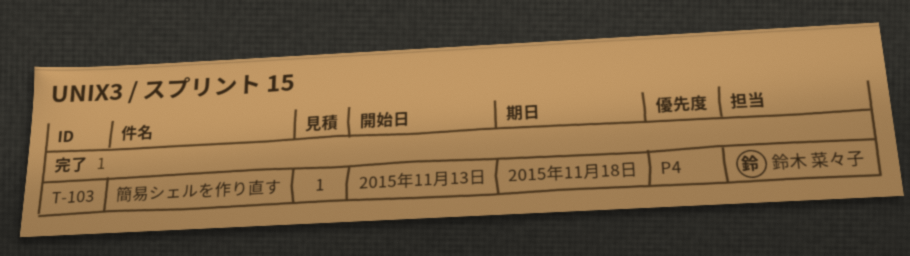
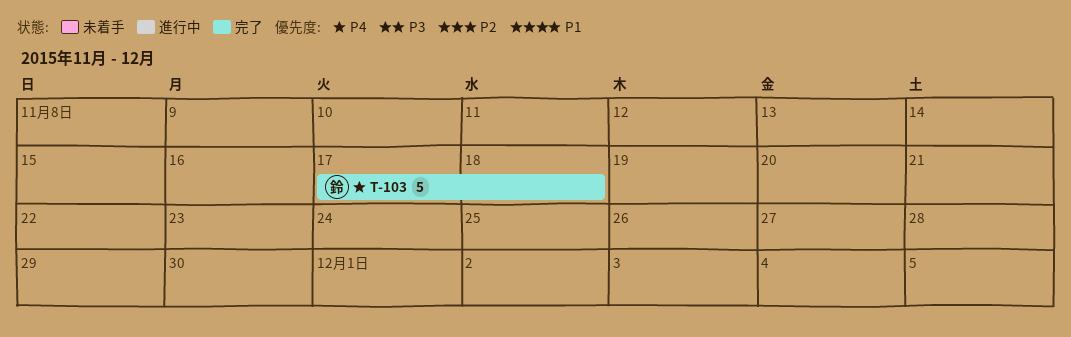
T-103, estimate: 1 -> 5
T-103, start: Nov 13 -> Nov 17

